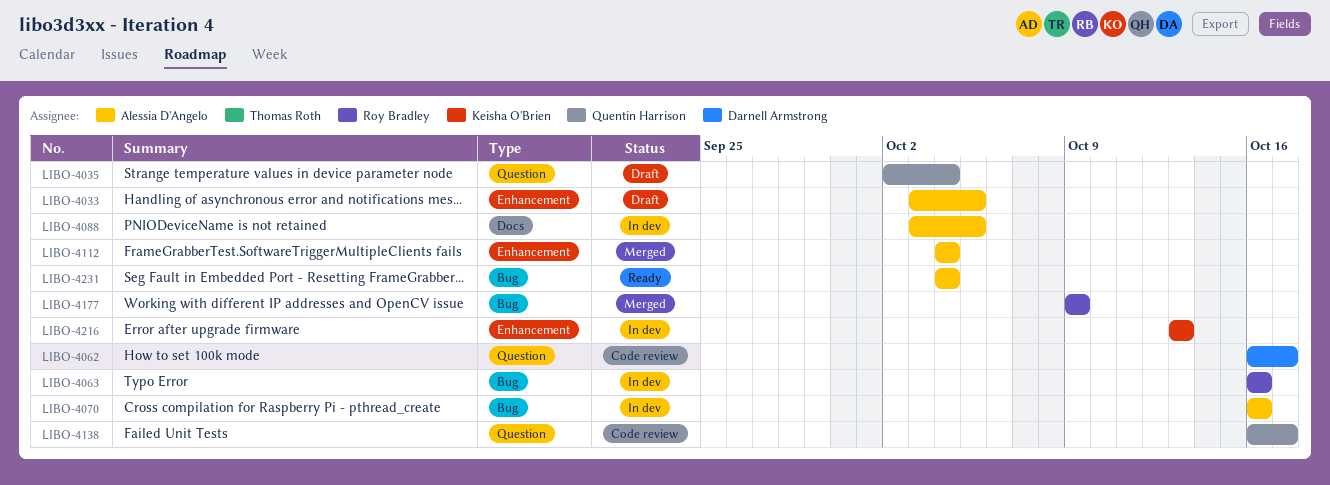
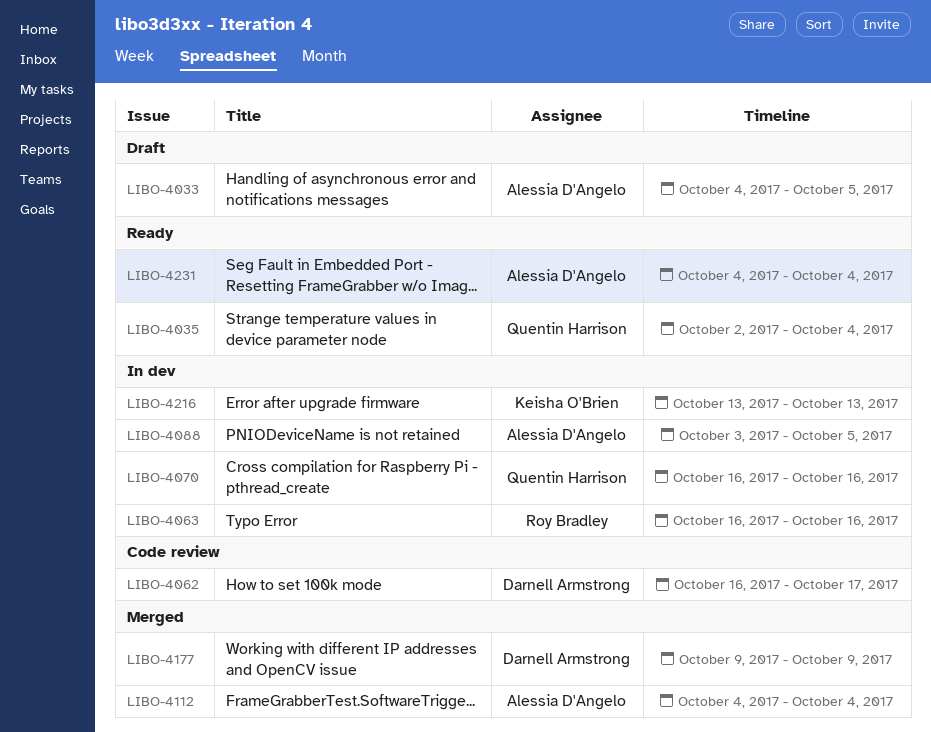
LIBO-4033, start: Oct 3 -> Oct 4
LIBO-4035, status: Draft -> Ready
LIBO-4070, owner: Alessia D'Angelo -> Quentin Harrison
LIBO-4138: present -> none
LIBO-4177, owner: Roy Bradley -> Darnell Armstrong

